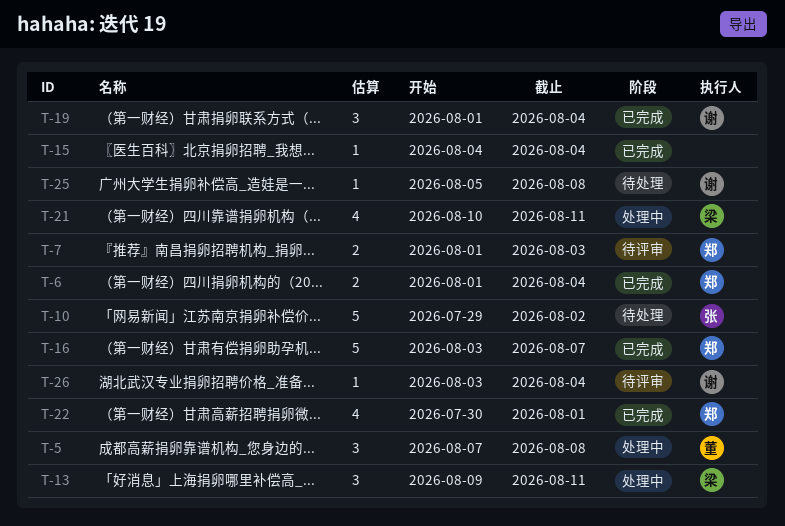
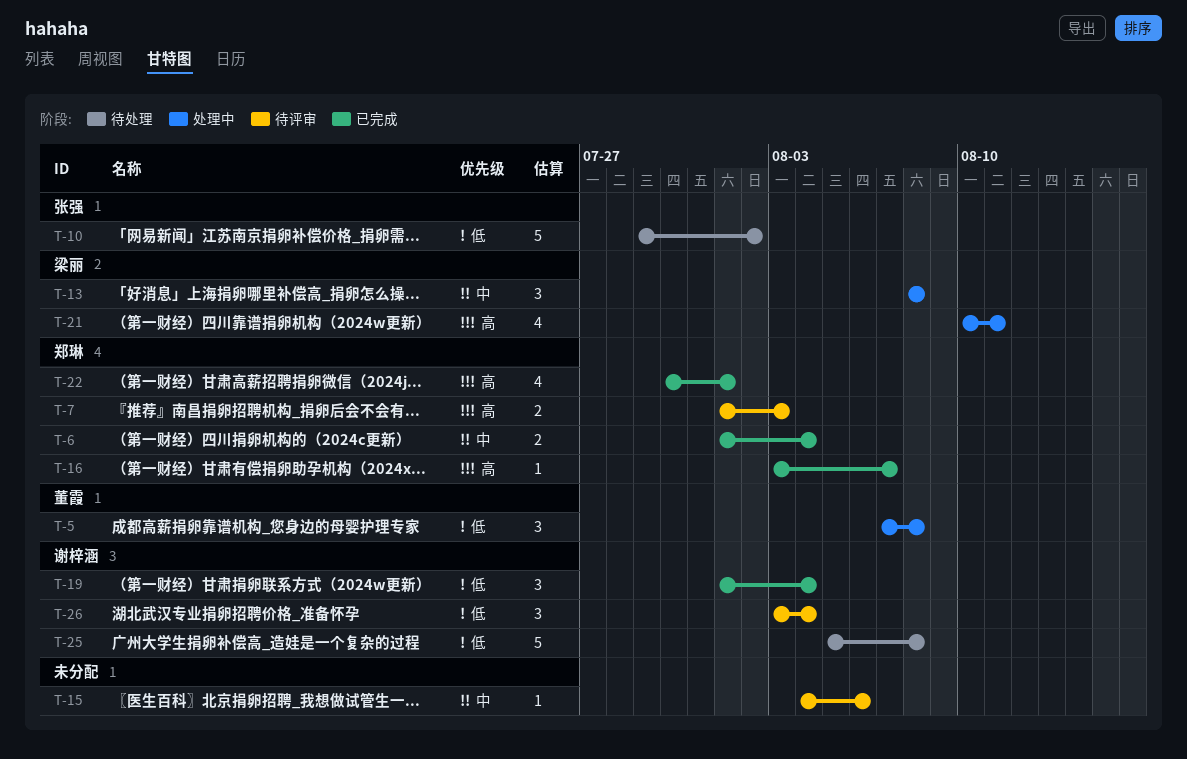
T-13, start: Aug 9 -> Aug 8
T-13, due: Aug 11 -> Aug 8
T-15, status: 已完成 -> 待评审
T-15, due: Aug 4 -> Aug 6
T-16, estimate: 5 -> 1
T-25, estimate: 1 -> 5
T-26, estimate: 1 -> 3

